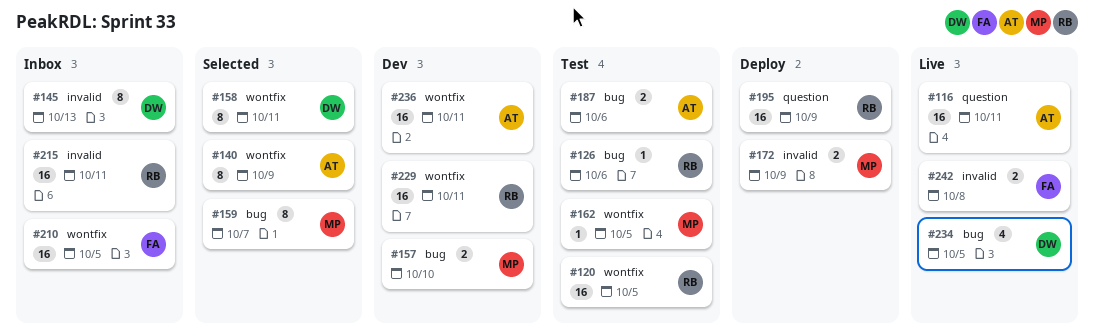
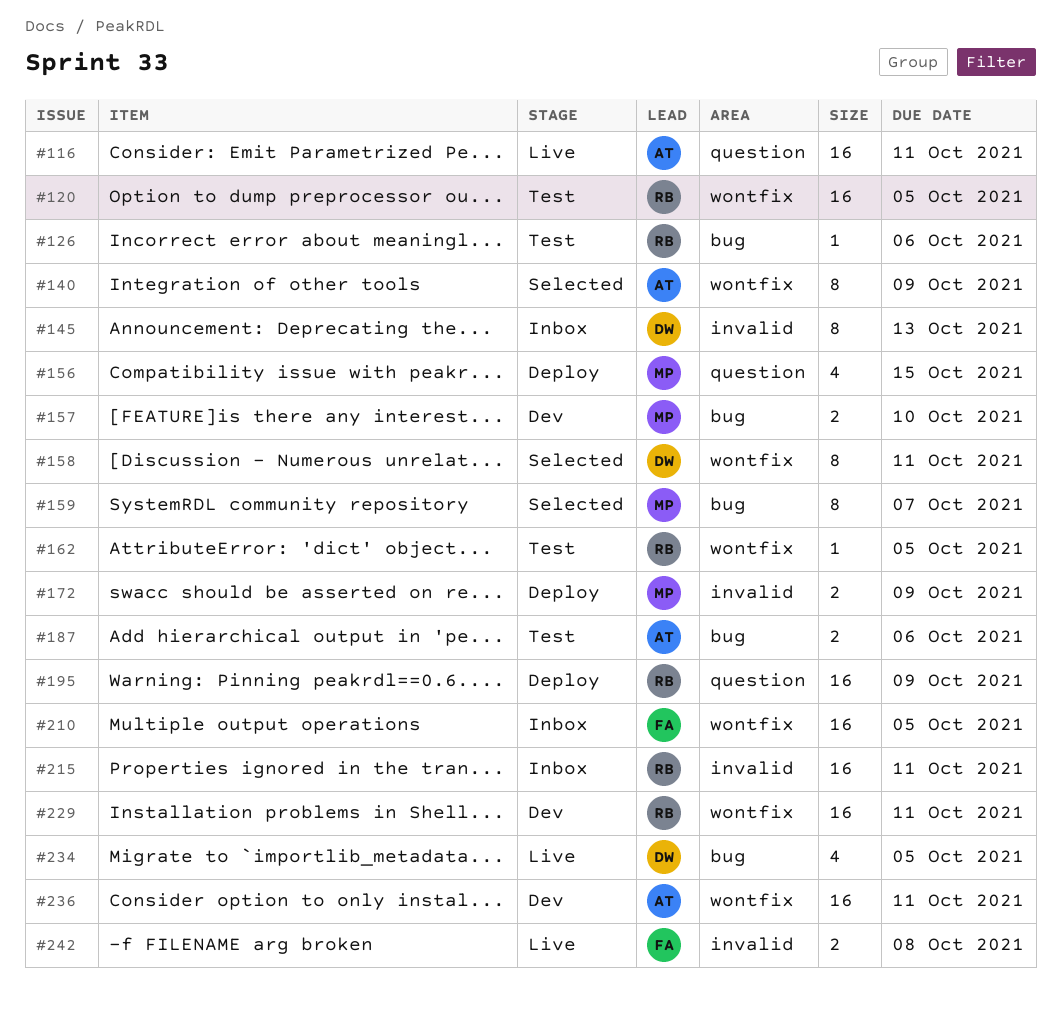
#156: none -> present
#162, owner: MP -> RB

